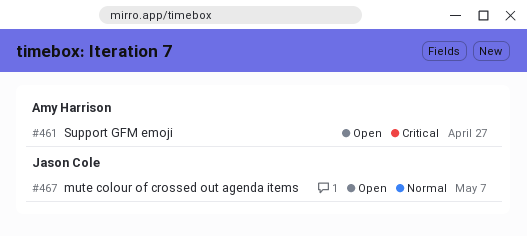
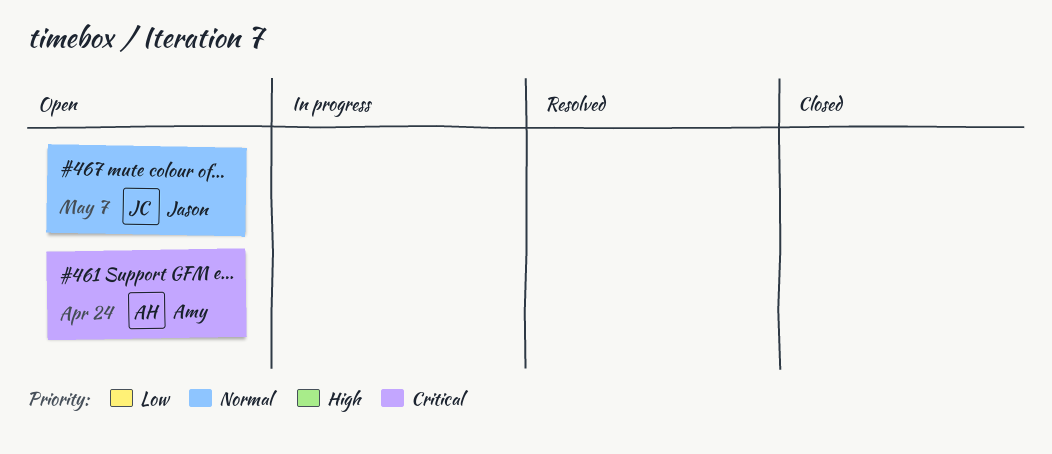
#461, due: Apr 27 -> Apr 24

